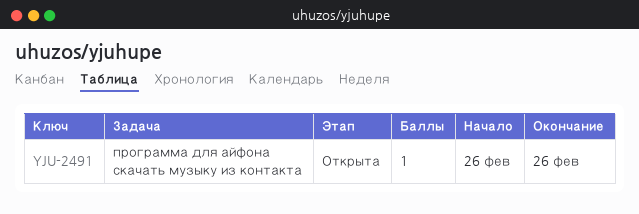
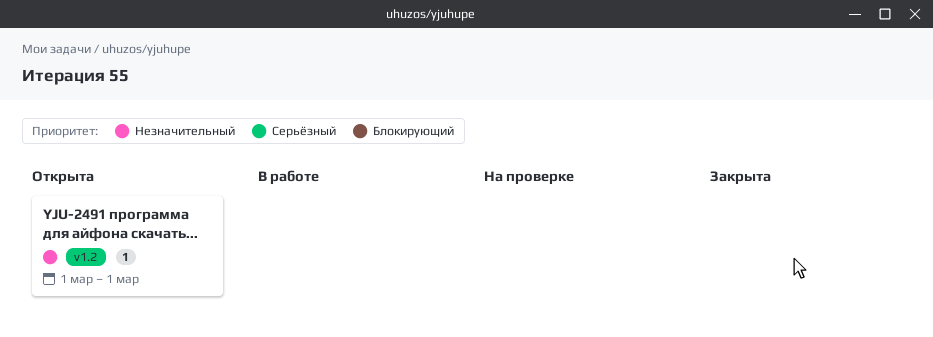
YJU-2491, start: Feb 26 -> Mar 1
YJU-2491, due: Feb 26 -> Mar 1

